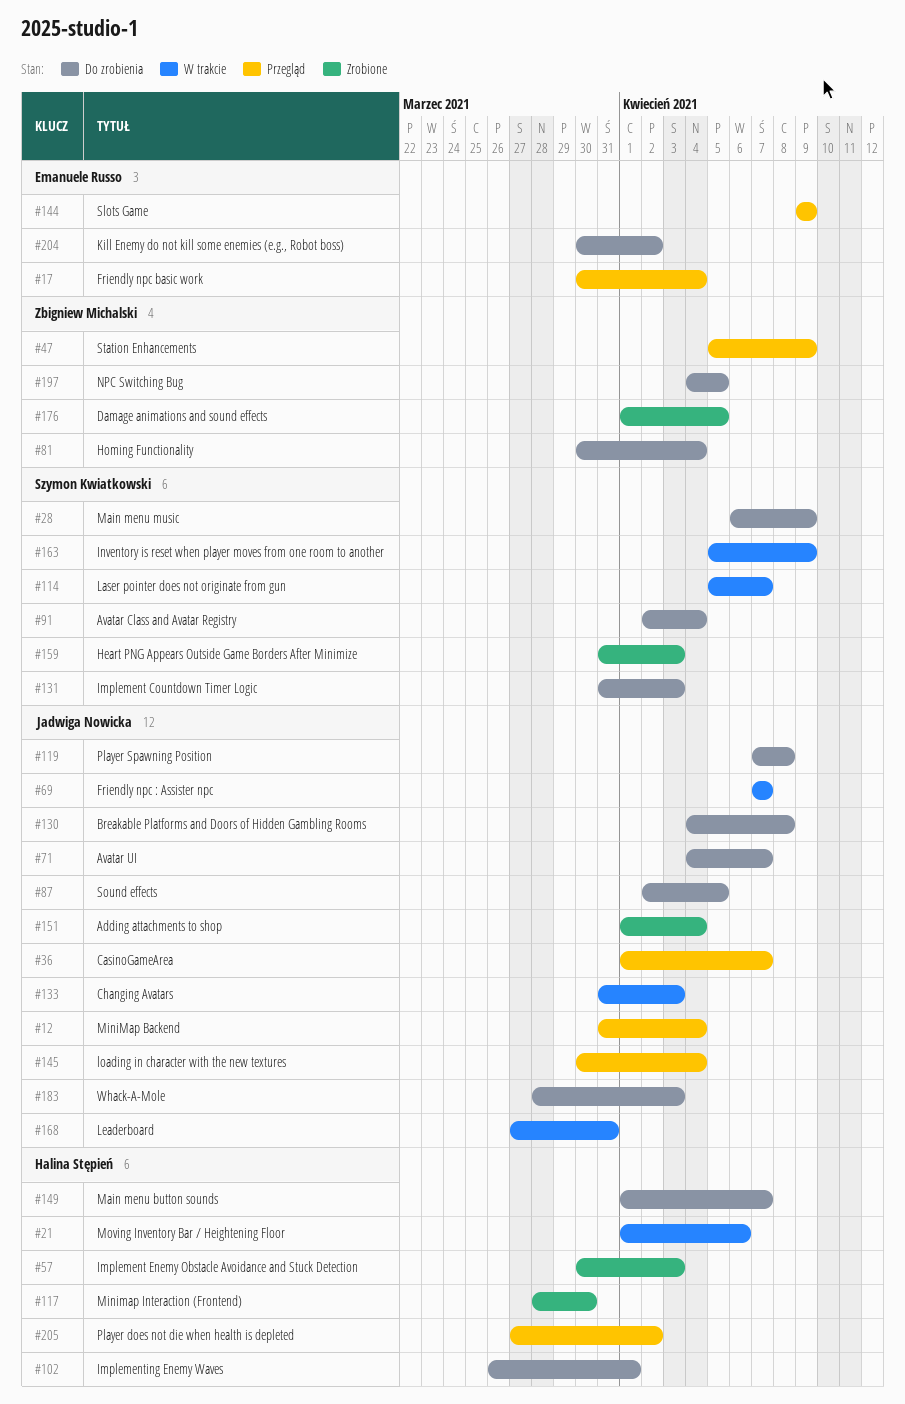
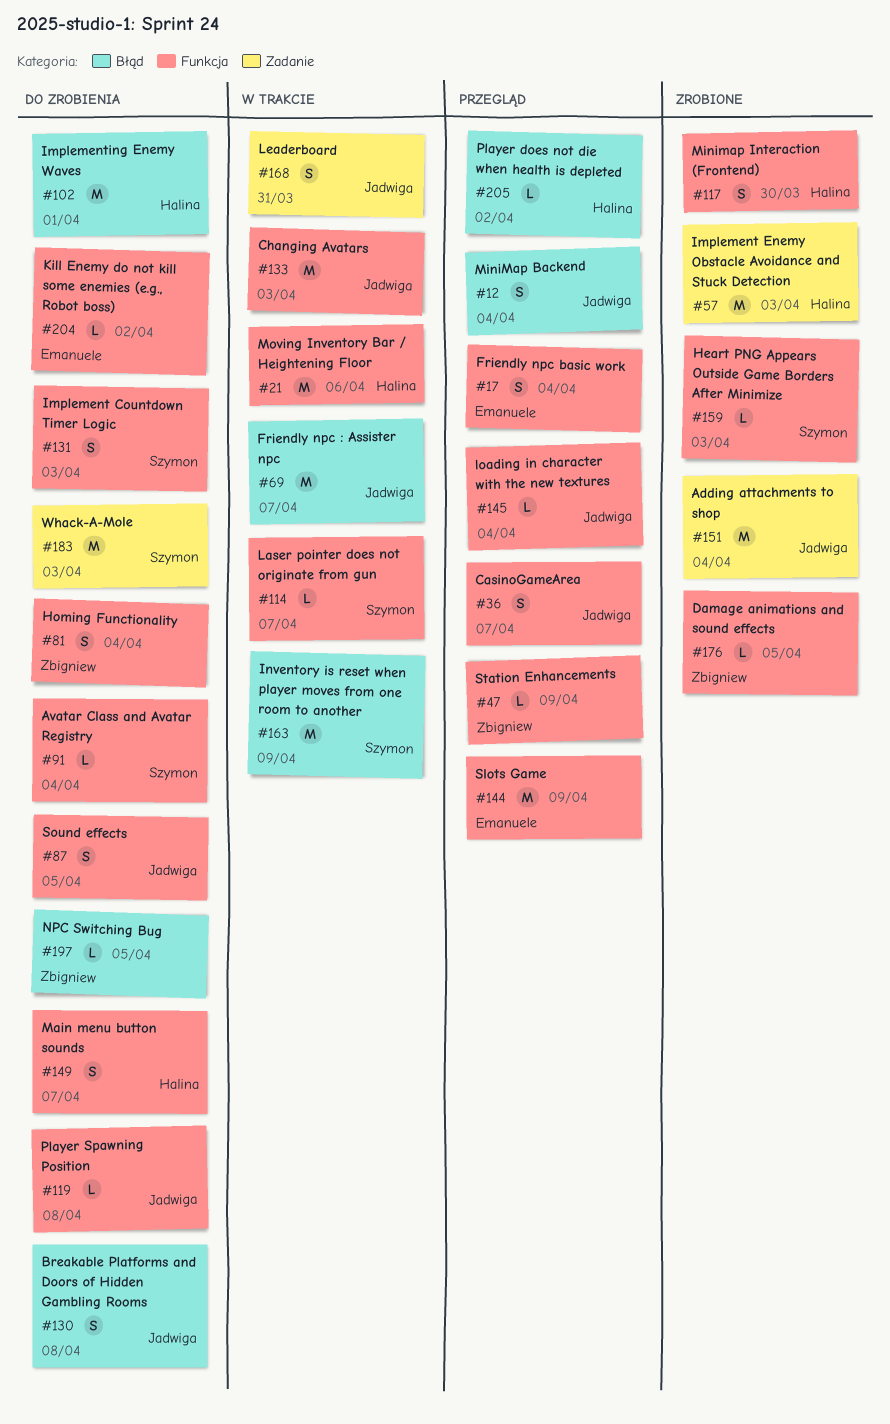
#28: present -> none
#71: present -> none
#183, owner: Jadwiga Nowicka -> Szymon Kwiatkowski

